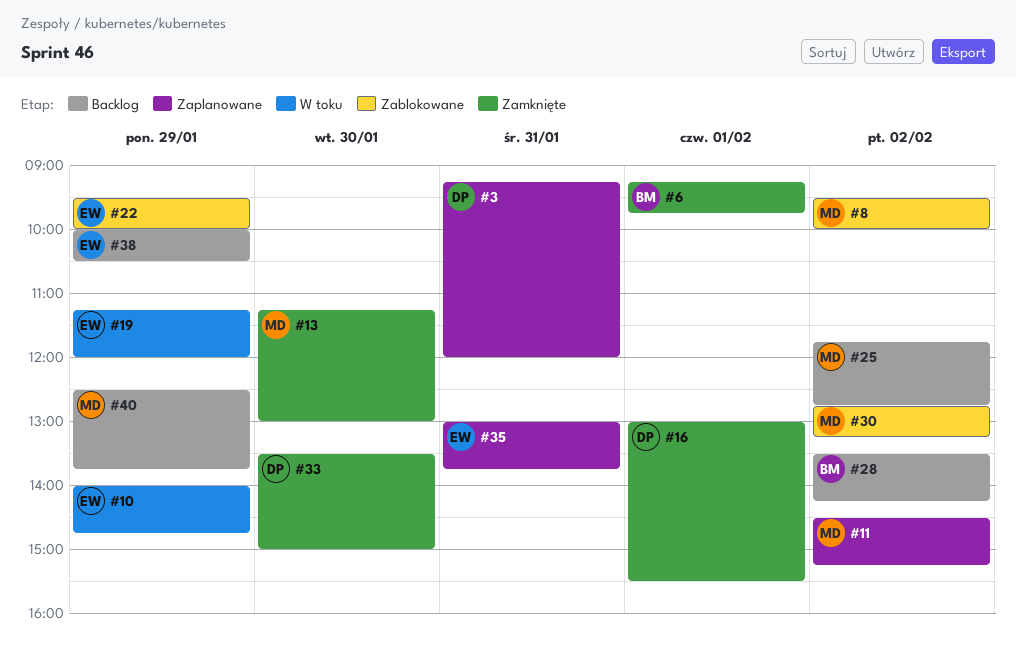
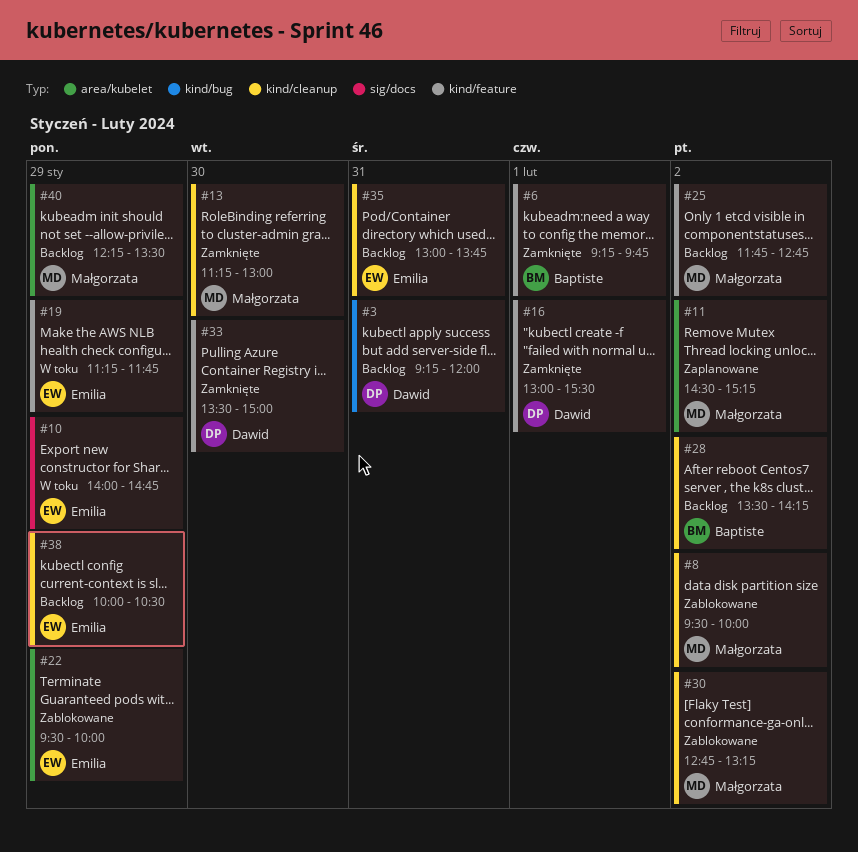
#3, status: Zaplanowane -> Backlog
#19, ends: 12:00 -> 11:45
#35, status: Zaplanowane -> Backlog
#40, begins: 12:30 -> 12:15
#40, ends: 13:45 -> 13:30

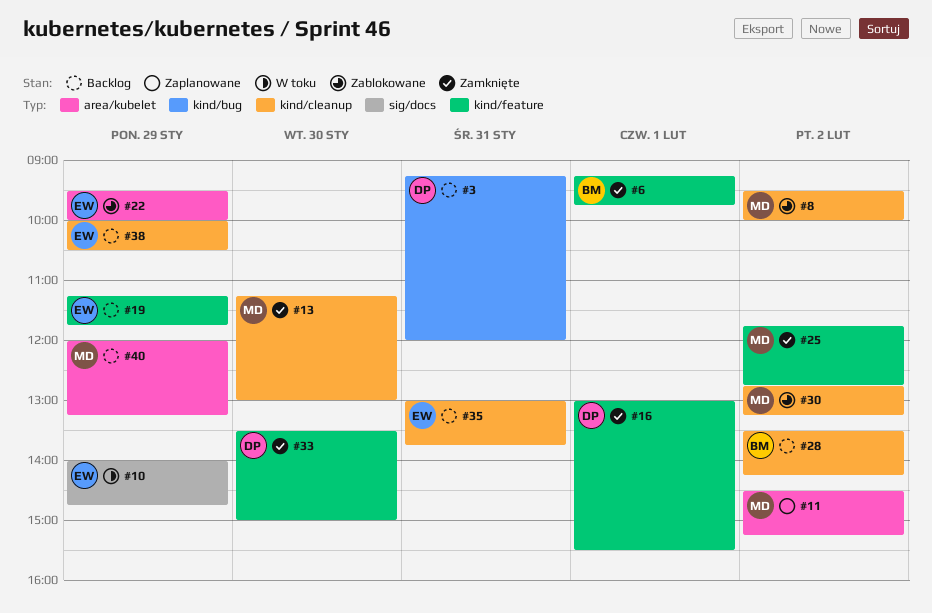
#19, status: W toku -> Backlog
#25, status: Backlog -> Zamknięte
#40, begins: 12:15 -> 12:00
#40, ends: 13:30 -> 13:15

